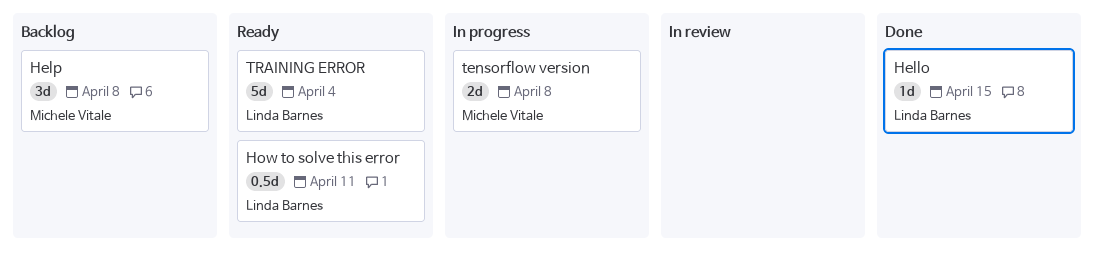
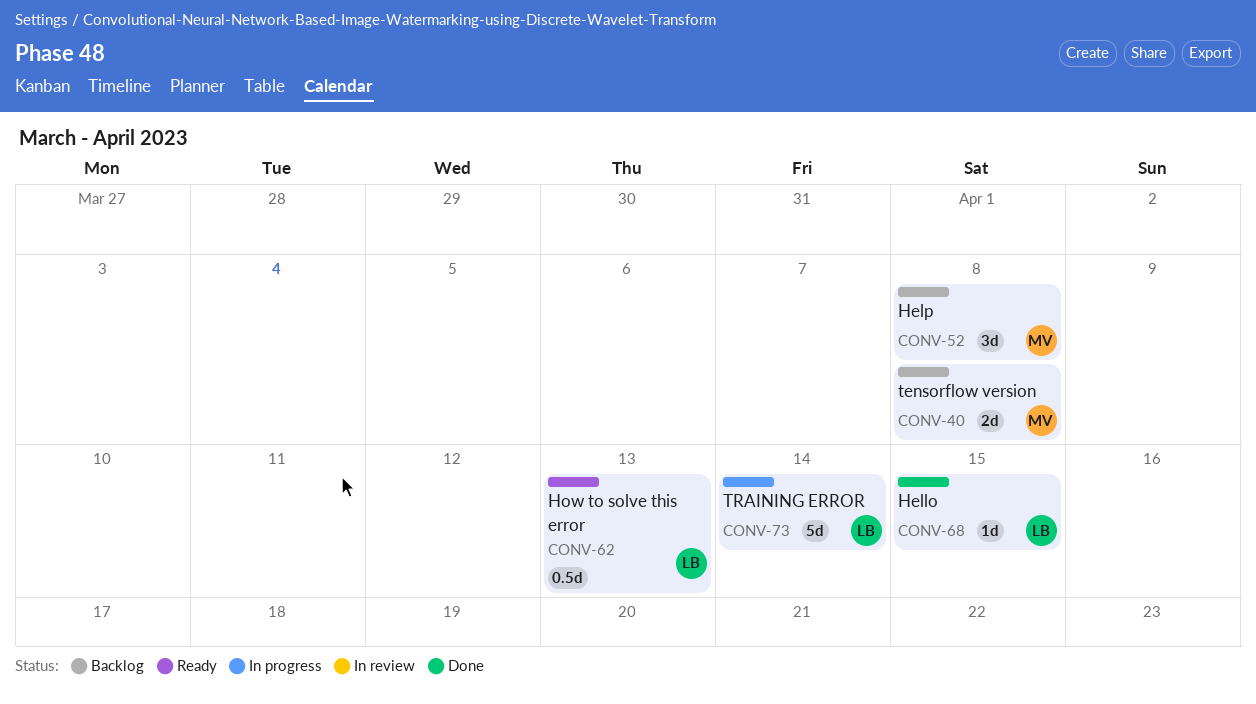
How to solve this error, due: Apr 11 -> Apr 13
tensorflow version, status: In progress -> Backlog
TRAINING ERROR, status: Ready -> In progress
TRAINING ERROR, due: Apr 4 -> Apr 14

